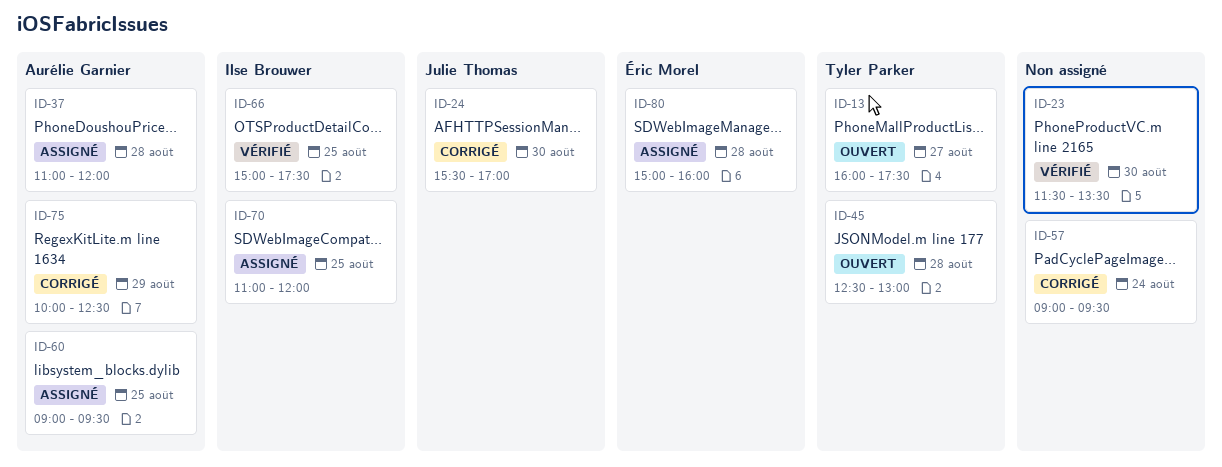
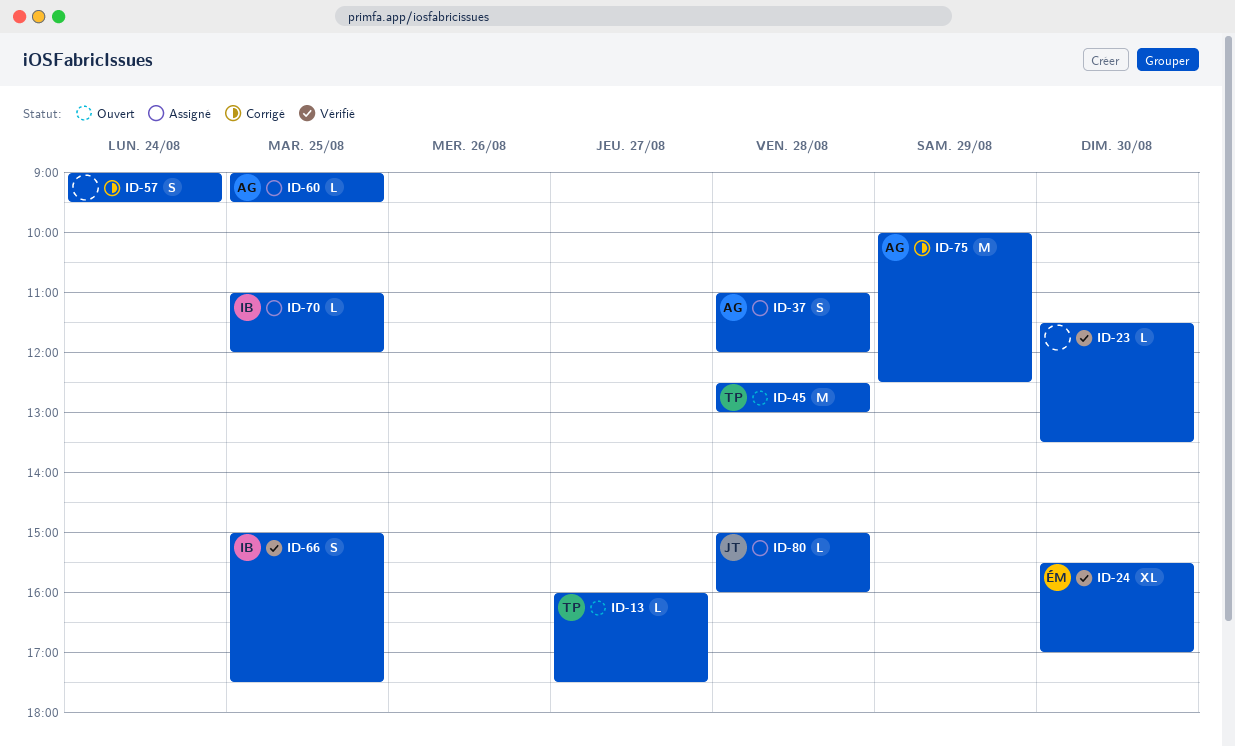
ID-24, status: Corrigé -> Vérifié
ID-24, owner: Julie Thomas -> Éric Morel
ID-80, owner: Éric Morel -> Julie Thomas

